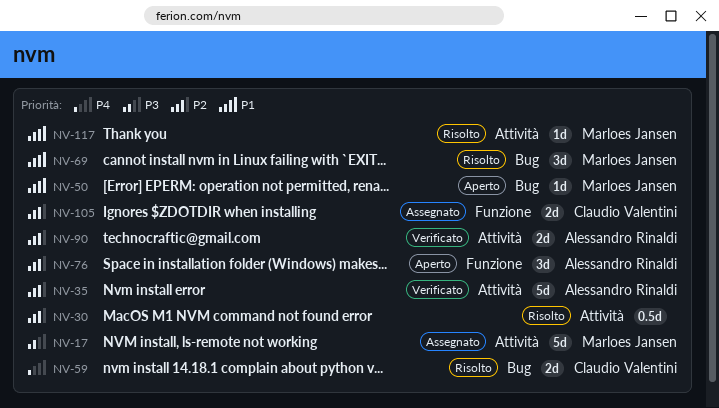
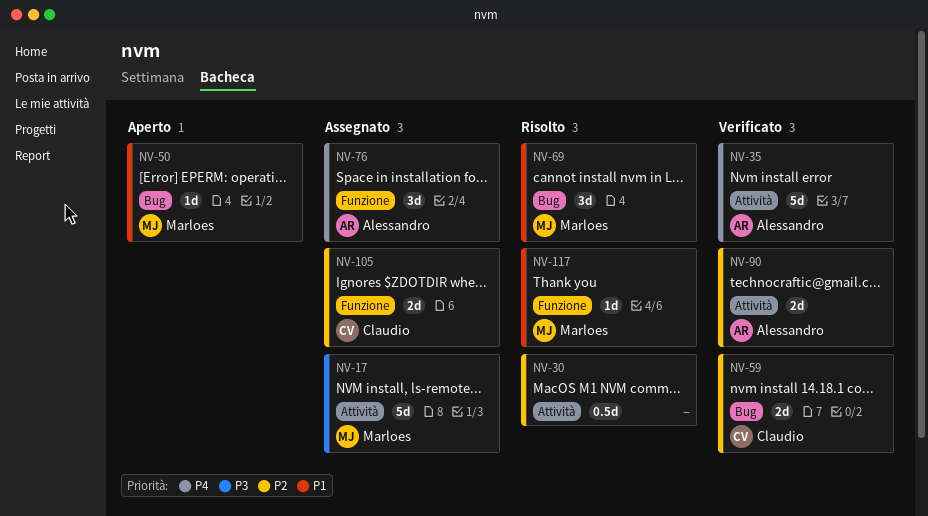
NV-35, priority: P2 -> P4
NV-59, status: Risolto -> Verificato
NV-59, priority: P4 -> P2
NV-76, status: Aperto -> Assegnato
NV-76, priority: P2 -> P4
NV-117, label: Attività -> Funzione

